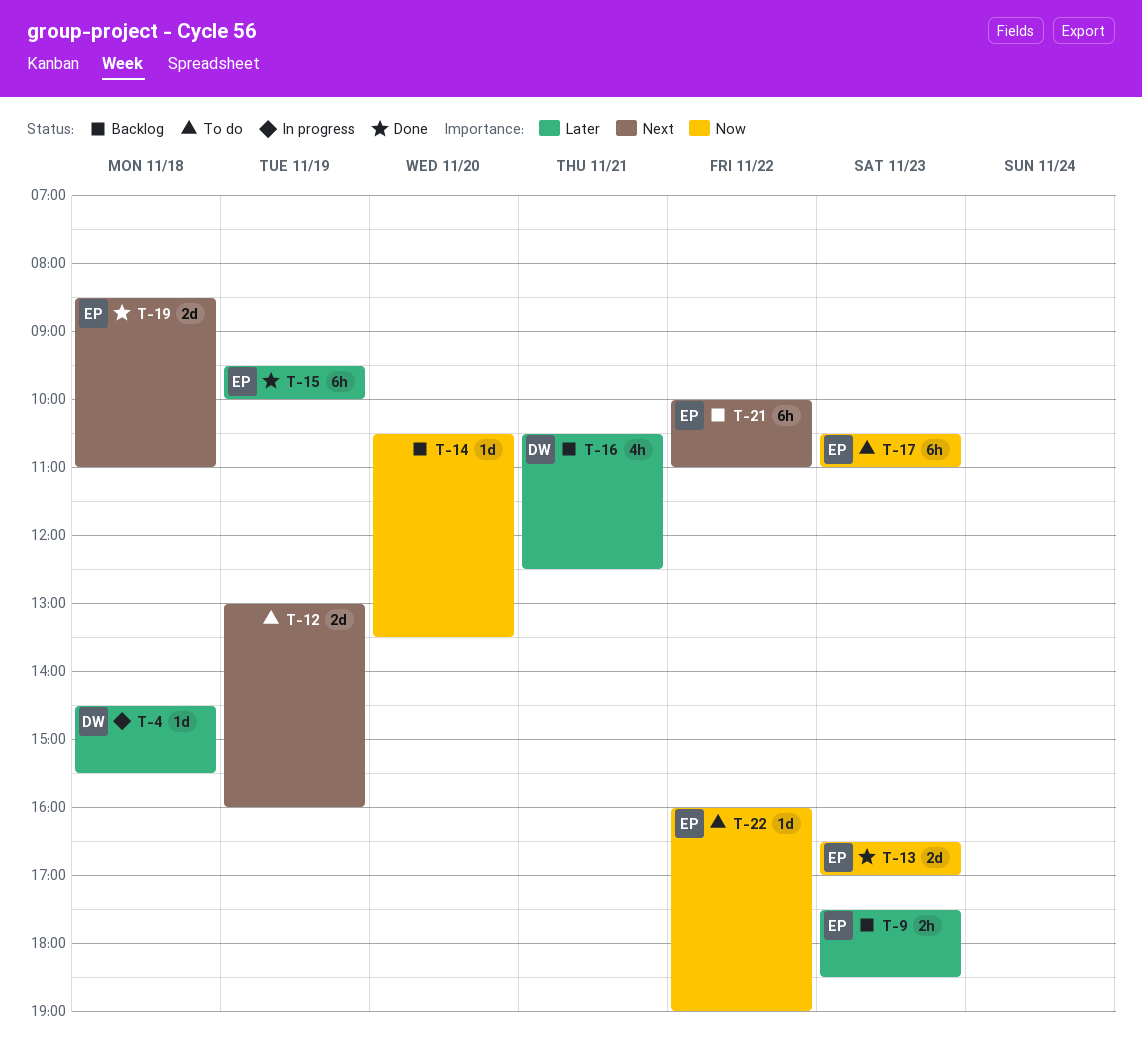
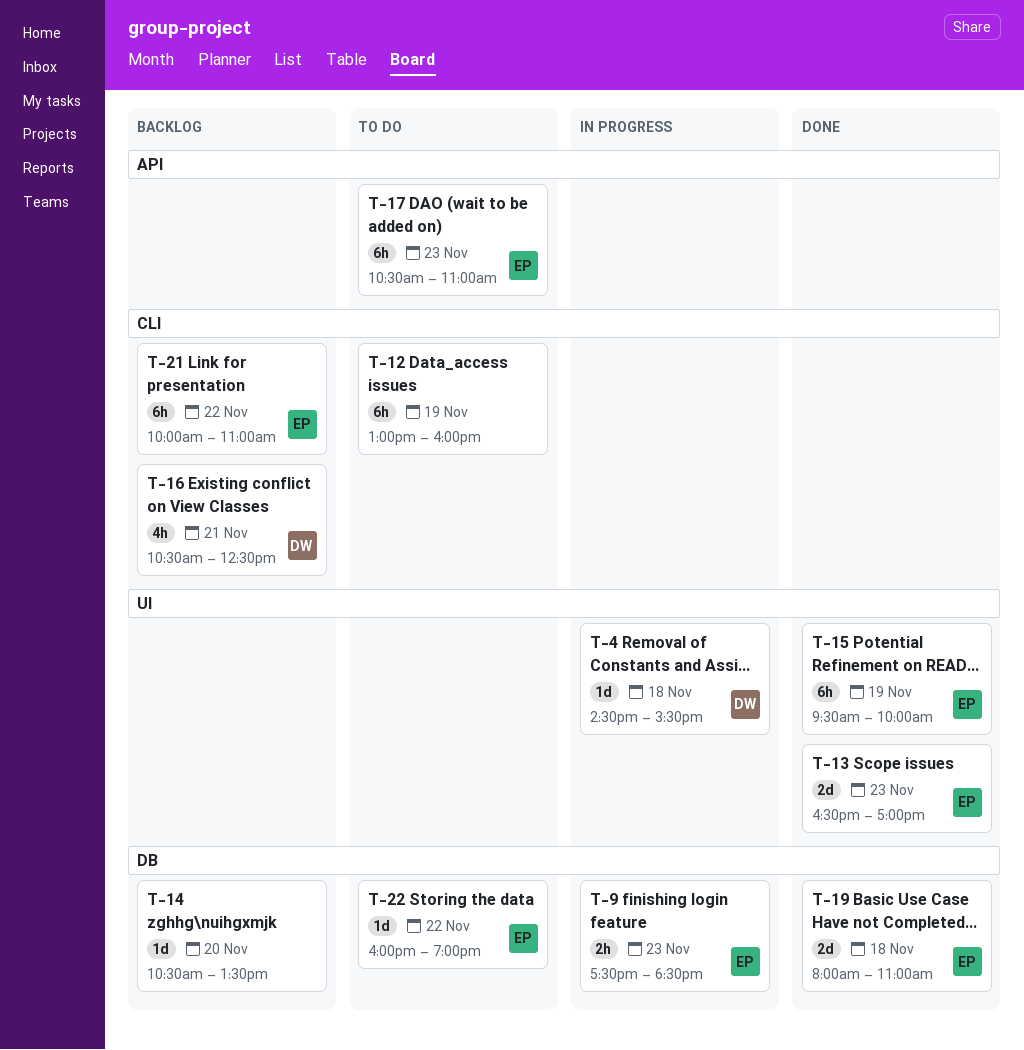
T-9, status: Backlog -> In progress
T-12, estimate: 2d -> 6h
T-19, begins: 08:30 -> 08:00

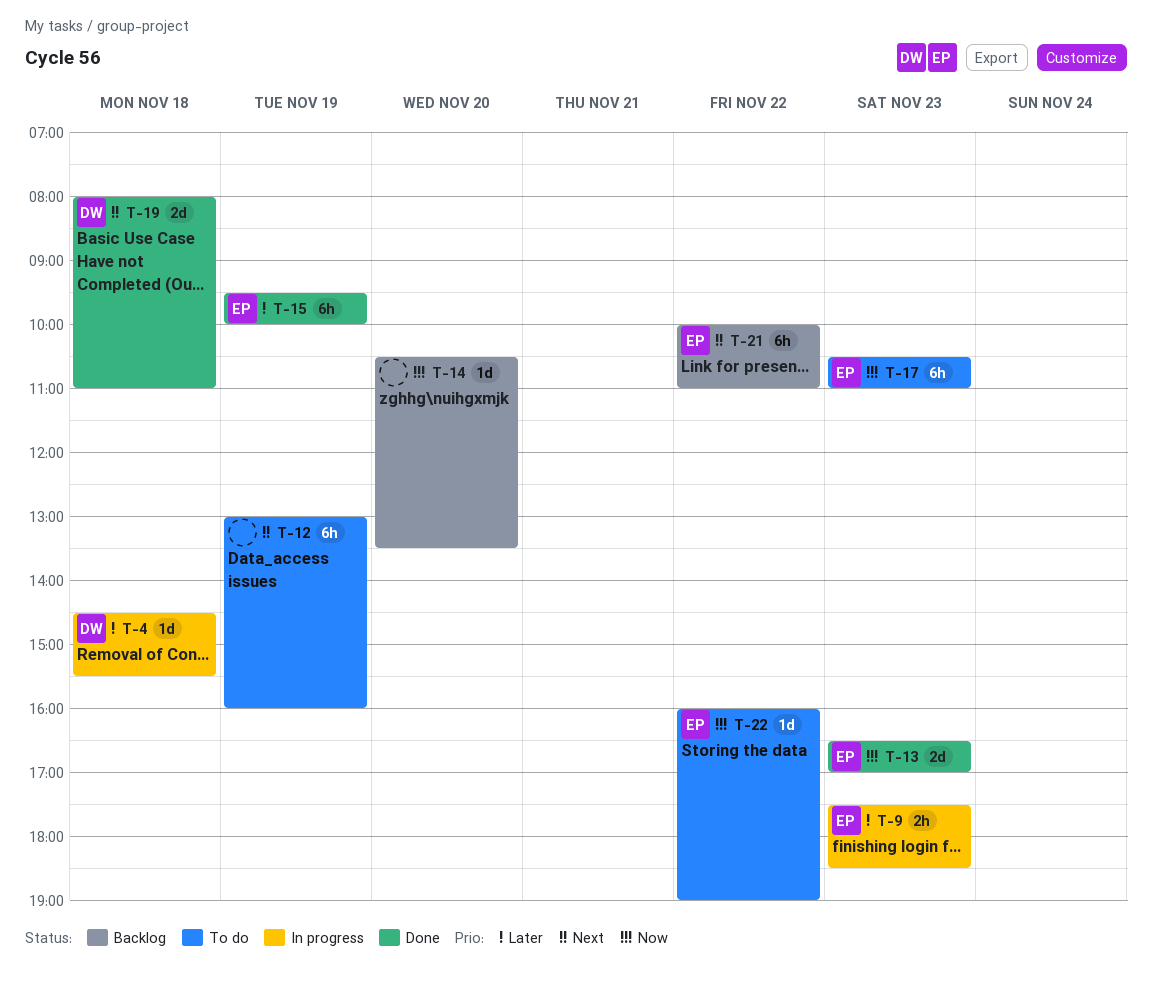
T-16: present -> none
T-19, owner: EP -> DW

